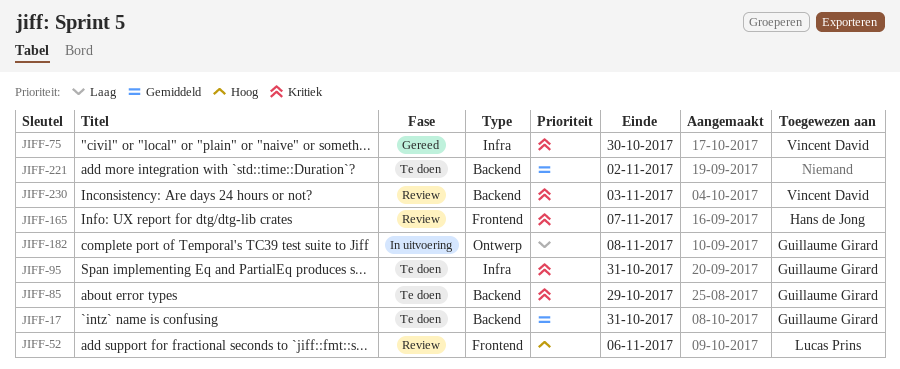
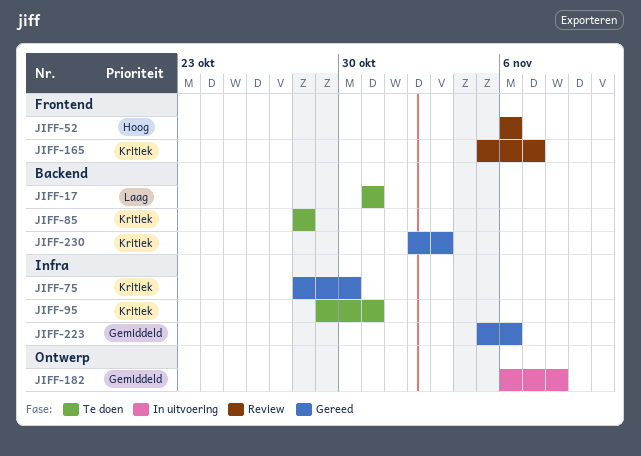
JIFF-17, priority: Gemiddeld -> Laag
JIFF-85, due: Oct 29 -> Oct 28
JIFF-182, priority: Laag -> Gemiddeld
JIFF-221: present -> none
JIFF-223: none -> present
JIFF-230, status: Review -> Gereed

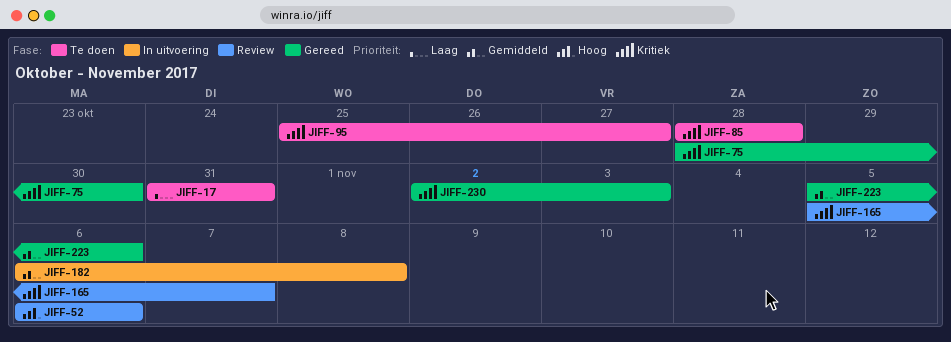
JIFF-95, start: Oct 29 -> Oct 25
JIFF-95, due: Oct 31 -> Oct 27

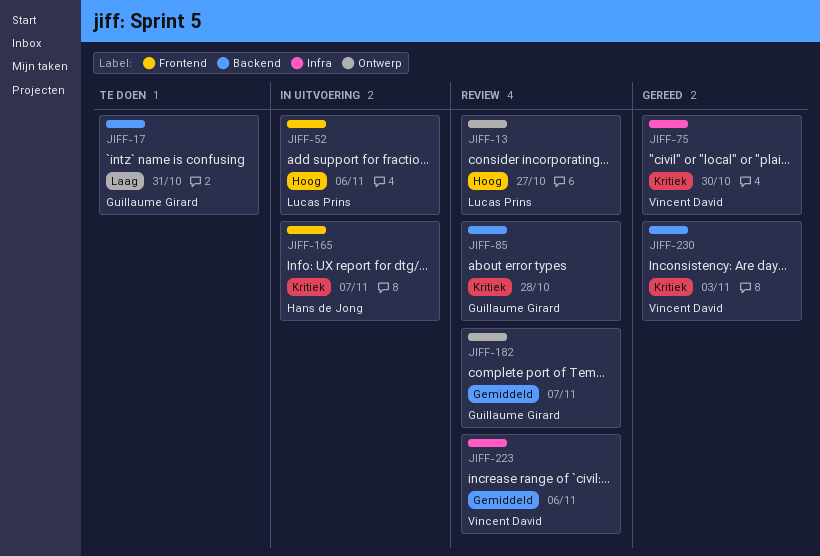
JIFF-13: none -> present
JIFF-52, status: Review -> In uitvoering
JIFF-85, status: Te doen -> Review
JIFF-95: present -> none
JIFF-165, status: Review -> In uitvoering
JIFF-182, status: In uitvoering -> Review
JIFF-182, due: Nov 8 -> Nov 7
JIFF-223, status: Gereed -> Review

